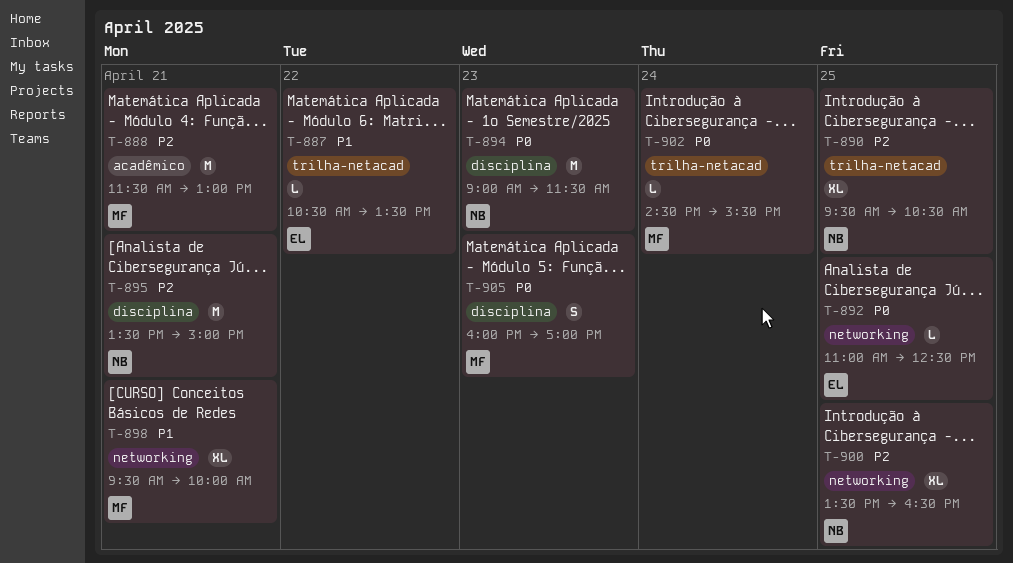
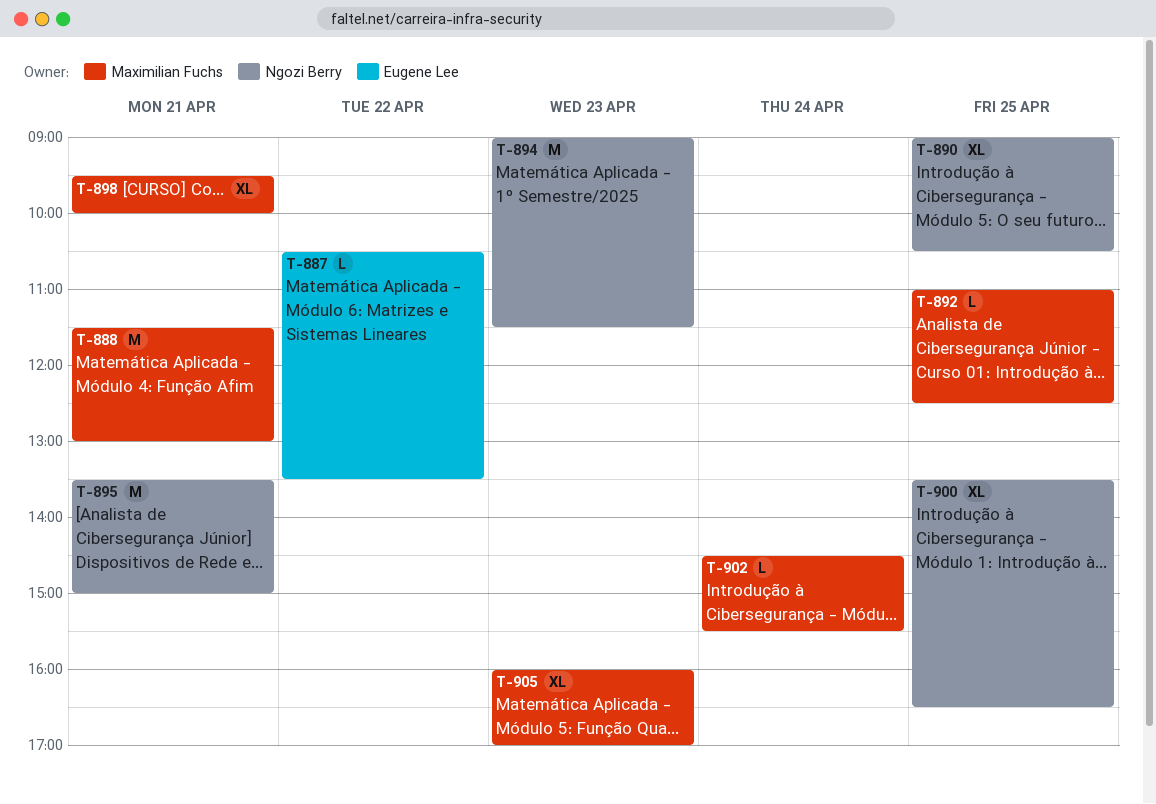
T-890, begins: 09:30 -> 09:00
T-892, owner: Eugene Lee -> Maximilian Fuchs
T-905, estimate: S -> XL

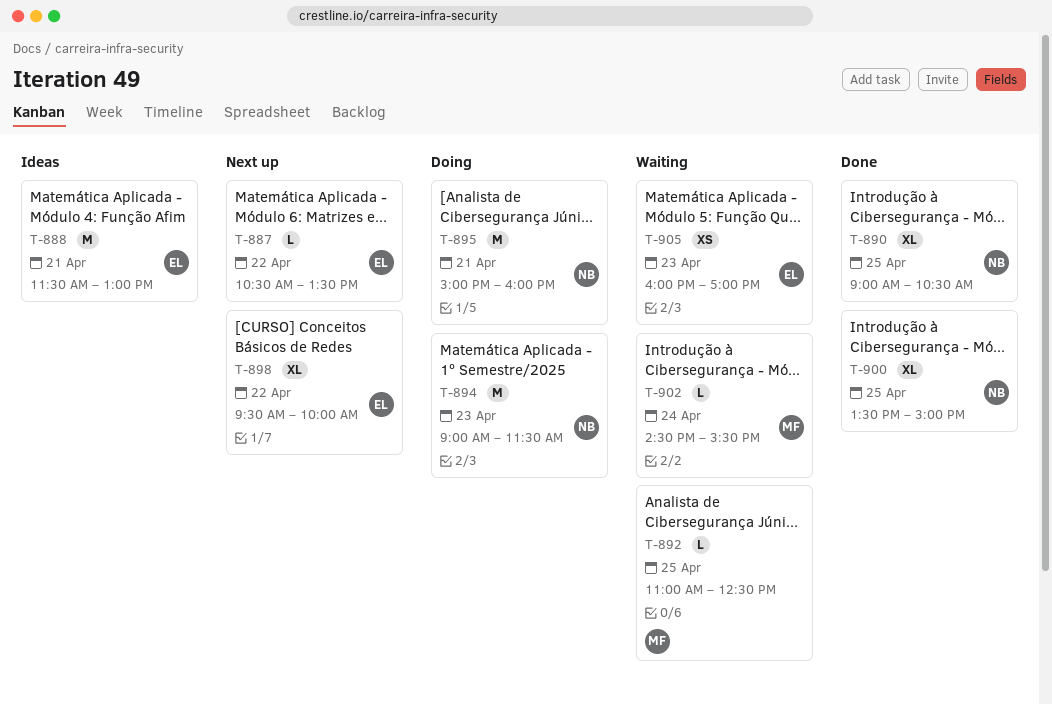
T-888, owner: Maximilian Fuchs -> Eugene Lee
T-895, begins: 13:30 -> 15:00
T-895, ends: 15:00 -> 16:00
T-898, owner: Maximilian Fuchs -> Eugene Lee
T-898, day: Apr 21 -> Apr 22
T-900, ends: 16:30 -> 15:00
T-905, owner: Maximilian Fuchs -> Eugene Lee
T-905, estimate: XL -> XS

